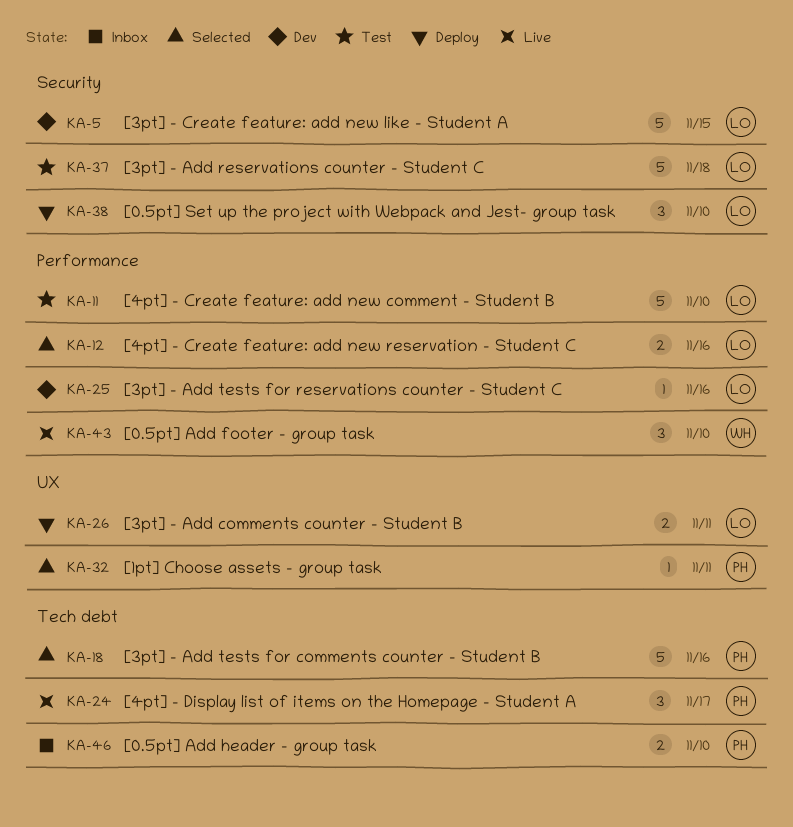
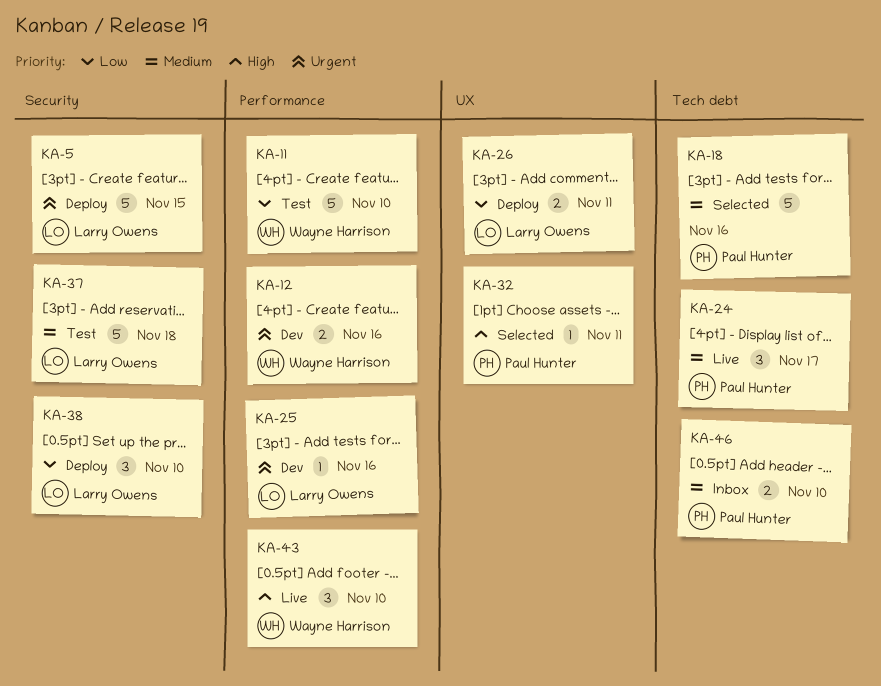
KA-5, status: Dev -> Deploy
KA-11, owner: Larry Owens -> Wayne Harrison
KA-12, status: Selected -> Dev
KA-12, owner: Larry Owens -> Wayne Harrison

